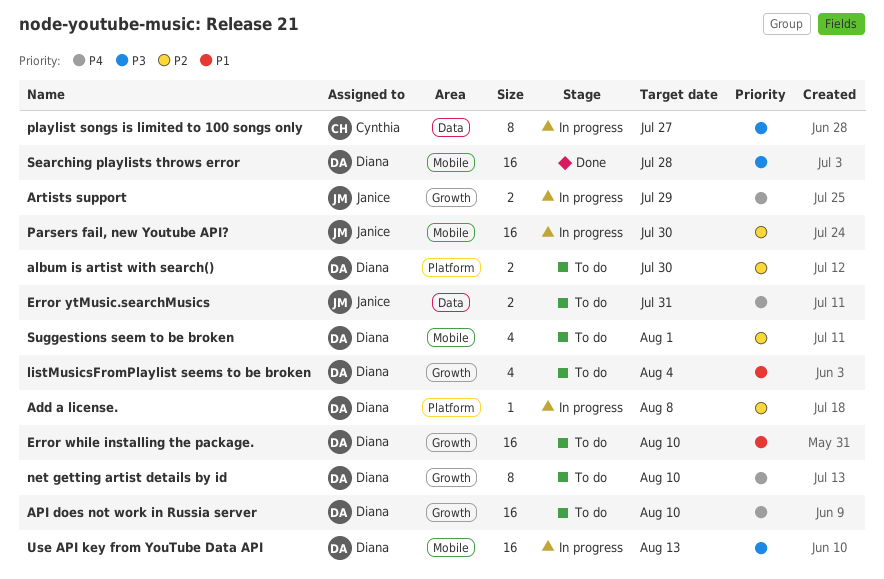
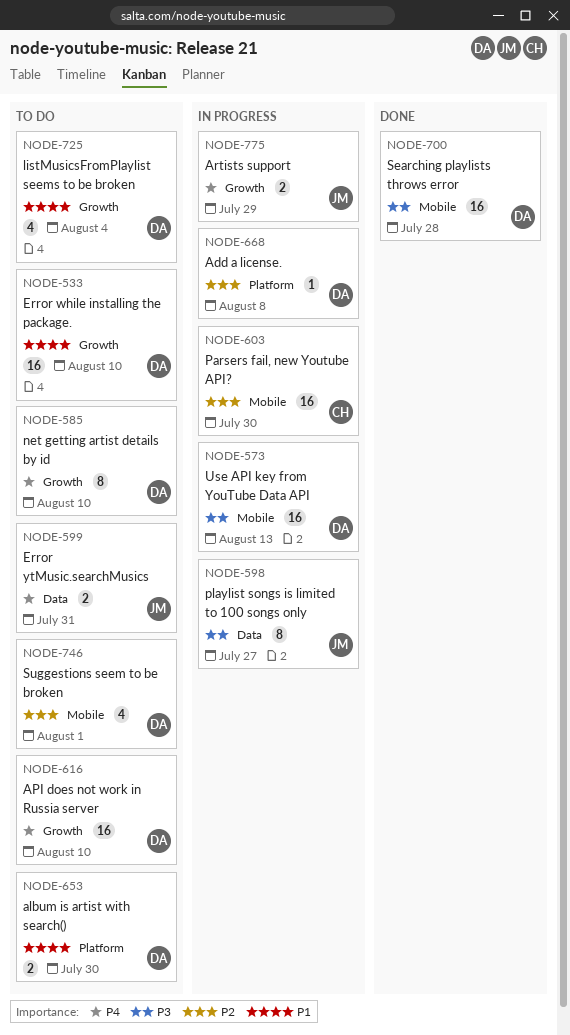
album is artist with search(), priority: P2 -> P1
Parsers fail, new Youtube API?, owner: Janice -> Cynthia
playlist songs is limited to 100 songs only, owner: Cynthia -> Janice

